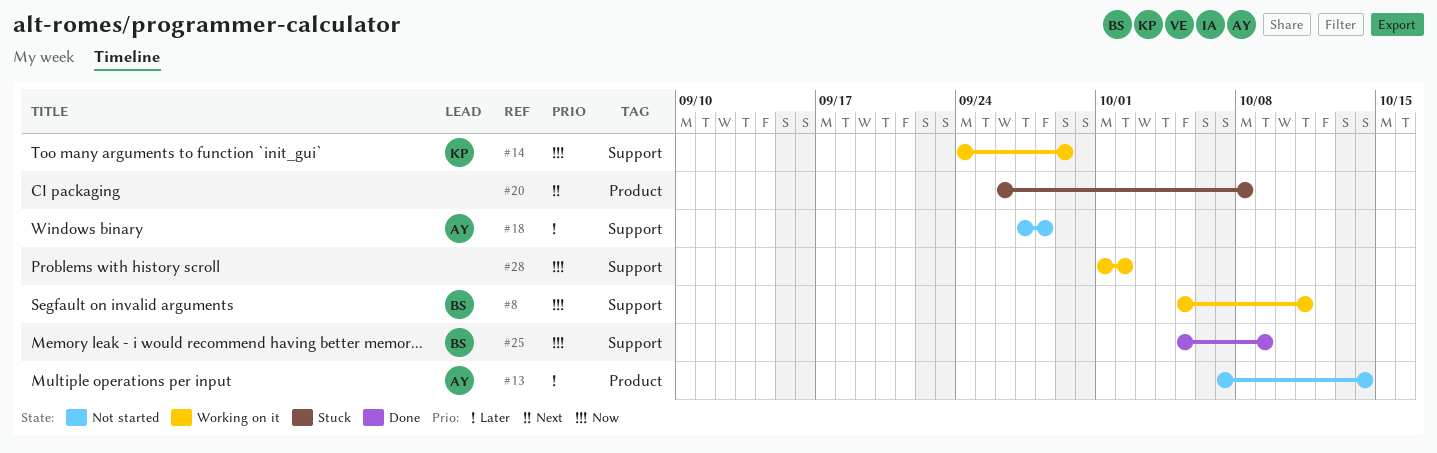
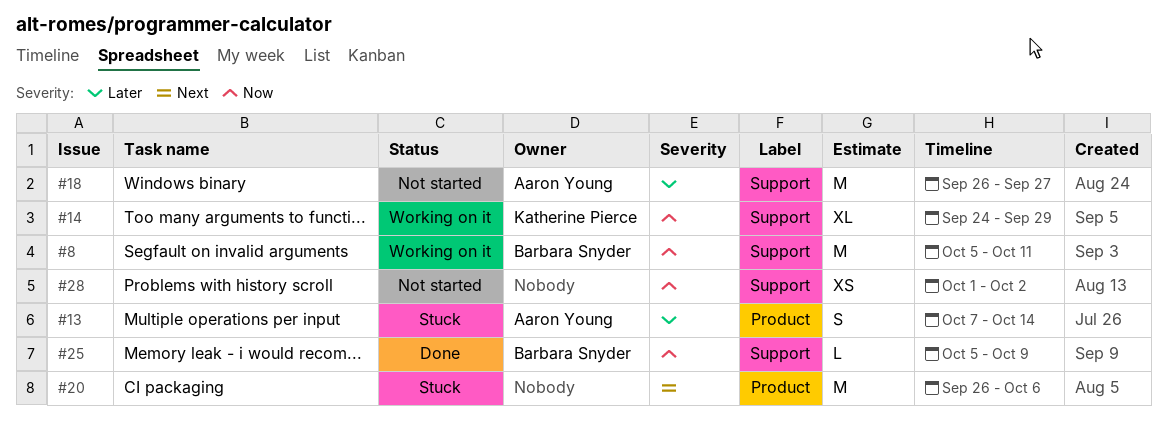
#13, status: Not started -> Stuck
#18, start: Sep 27 -> Sep 26
#18, due: Sep 28 -> Sep 27
#20, due: Oct 8 -> Oct 6
#28, status: Working on it -> Not started

